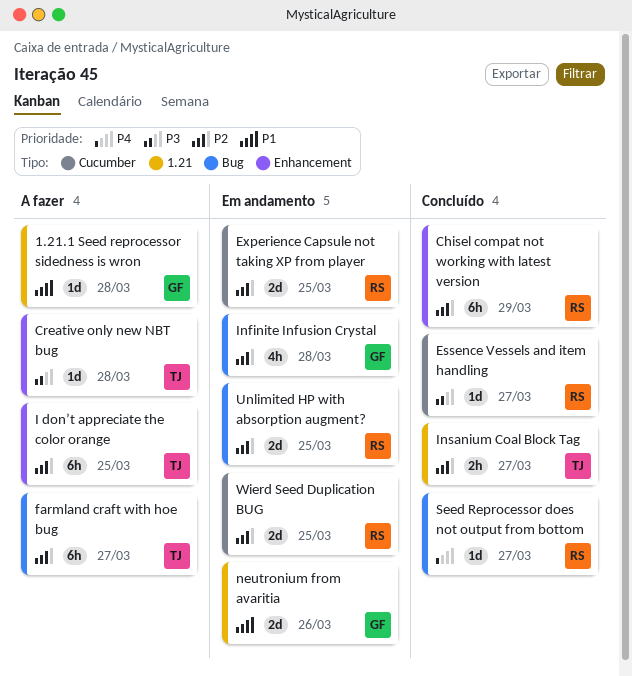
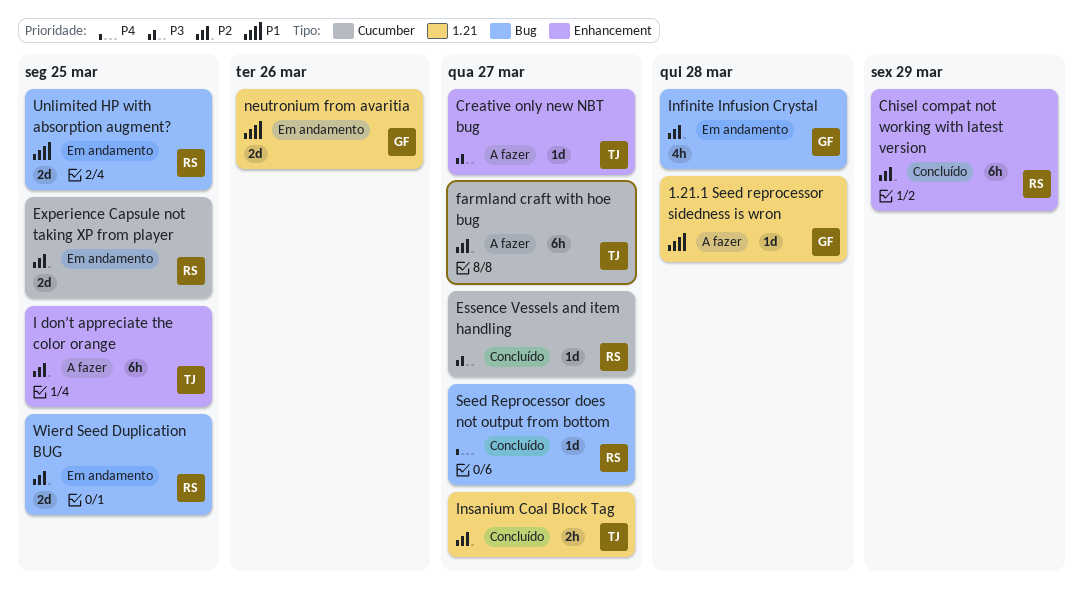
Creative only new NBT bug, due: Mar 28 -> Mar 27
farmland craft with hoe bug, label: Bug -> Cucumber
Unlimited HP with absorption augment?, priority: P2 -> P1
Wierd Seed Duplication BUG, label: Cucumber -> Bug

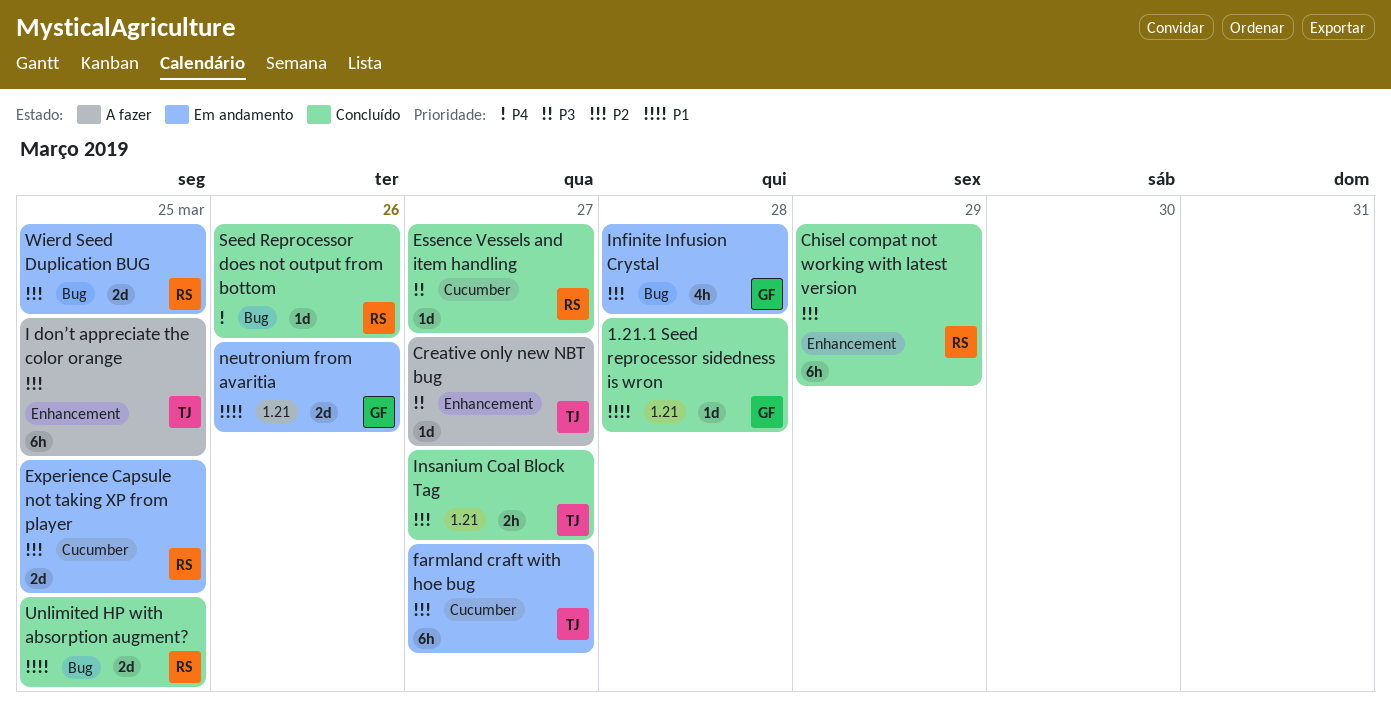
1.21.1 Seed reprocessor sidedness is wron, status: A fazer -> Concluído
farmland craft with hoe bug, status: A fazer -> Em andamento
Seed Reprocessor does not output from bottom, due: Mar 27 -> Mar 26
Unlimited HP with absorption augment?, status: Em andamento -> Concluído

